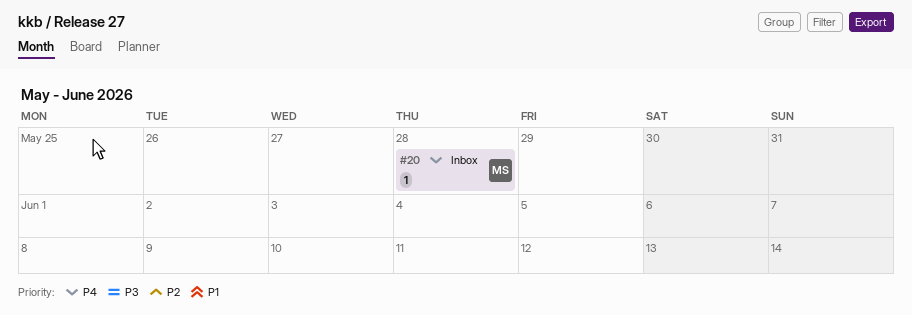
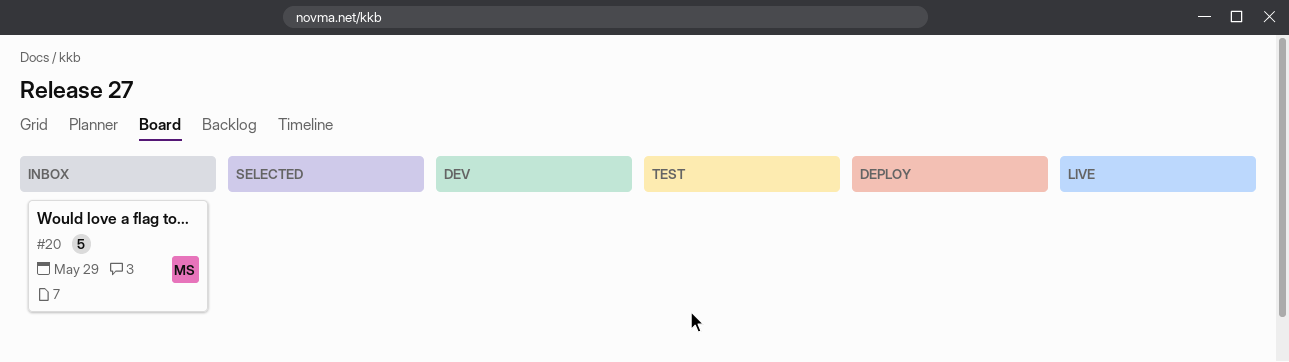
#20, estimate: 1 -> 5
#20, due: May 28 -> May 29

